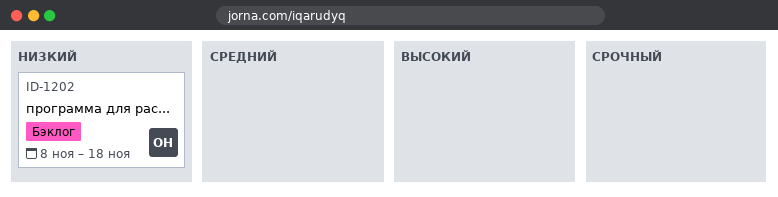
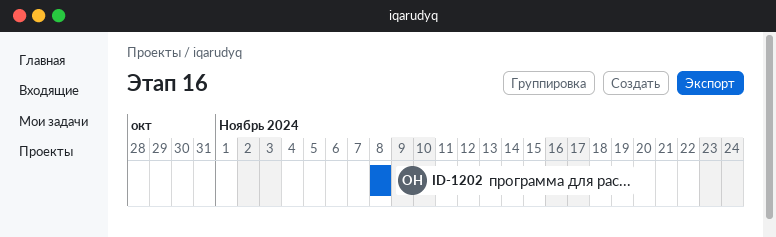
ID-1202, due: Nov 18 -> Nov 8

